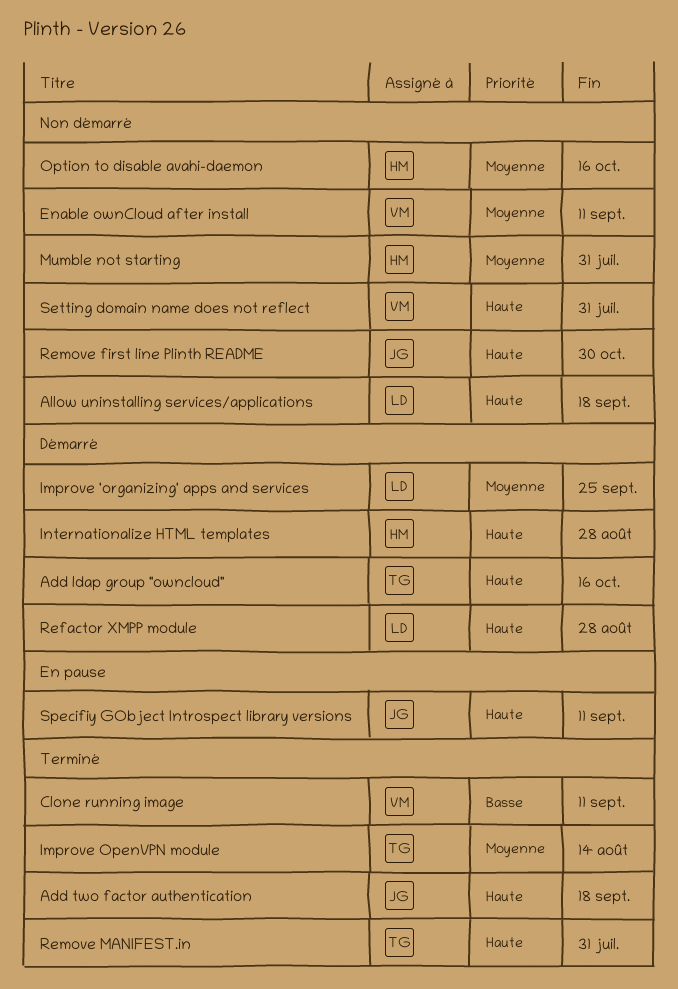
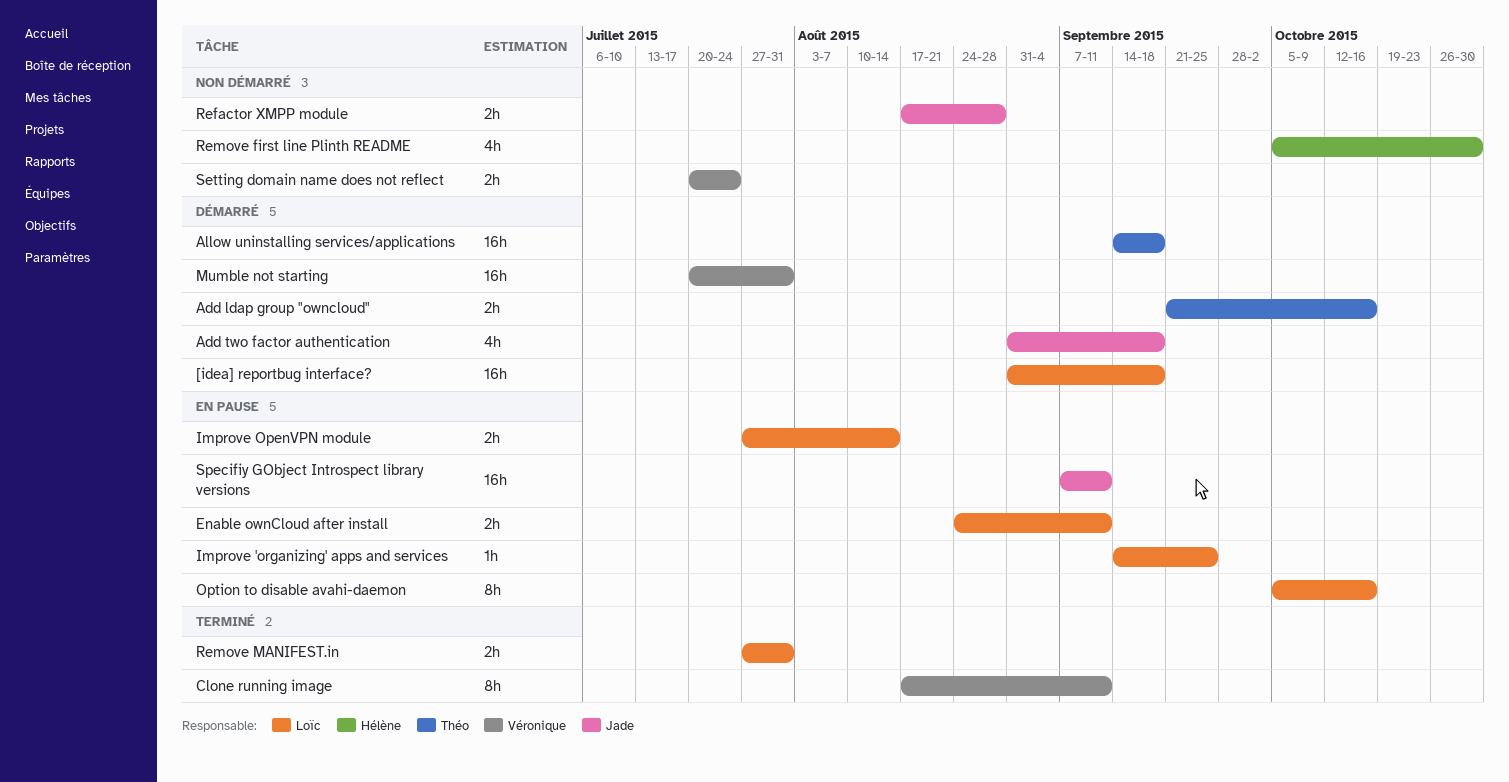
[idea] reportbug interface?: none -> present
Add two factor authentication, status: Terminé -> Démarré
Allow uninstalling services/applications, status: Non démarré -> Démarré
Allow uninstalling services/applications, owner: Loïc -> Théo
Enable ownCloud after install, status: Non démarré -> En pause
Enable ownCloud after install, owner: Véronique -> Loïc
Improve 'organizing' apps and services, status: Démarré -> En pause
Improve OpenVPN module, status: Terminé -> En pause
Improve OpenVPN module, owner: Théo -> Loïc
Internationalize HTML templates: present -> none
Mumble not starting, status: Non démarré -> Démarré
Mumble not starting, owner: Hélène -> Véronique
Option to disable avahi-daemon, status: Non démarré -> En pause
Option to disable avahi-daemon, owner: Hélène -> Loïc
Refactor XMPP module, status: Démarré -> Non démarré
Refactor XMPP module, owner: Loïc -> Jade
Remove first line Plinth README, owner: Jade -> Hélène
Remove MANIFEST.in, owner: Théo -> Loïc
Setting domain name does not reflect, due: Jul 31 -> Jul 24

